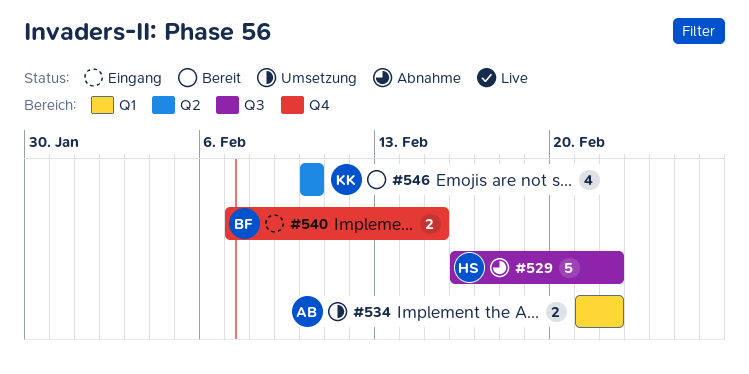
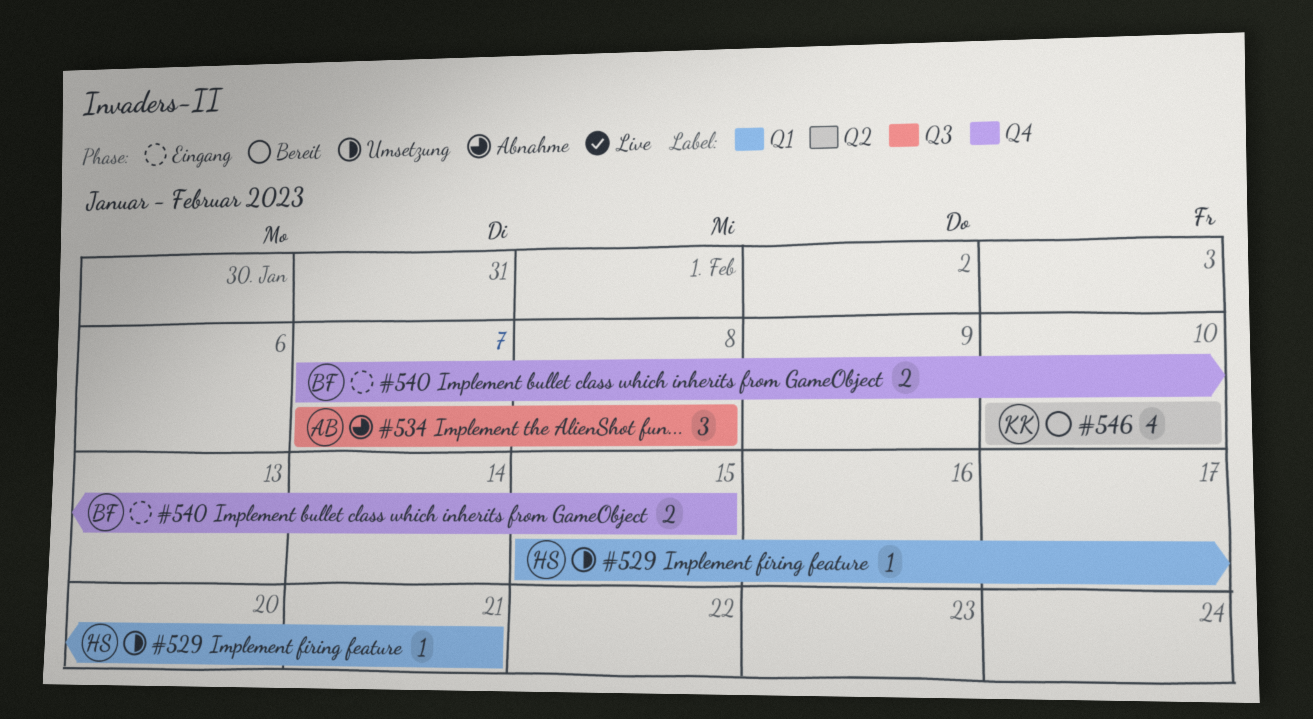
#529, status: Abnahme -> Umsetzung
#529, label: Q3 -> Q1
#529, estimate: 5 -> 1
#529, start: Feb 16 -> Feb 15
#529, due: Feb 22 -> Feb 21
#534, status: Umsetzung -> Abnahme
#534, label: Q1 -> Q3
#534, estimate: 2 -> 3
#534, start: Feb 21 -> Feb 7
#534, due: Feb 22 -> Feb 8

